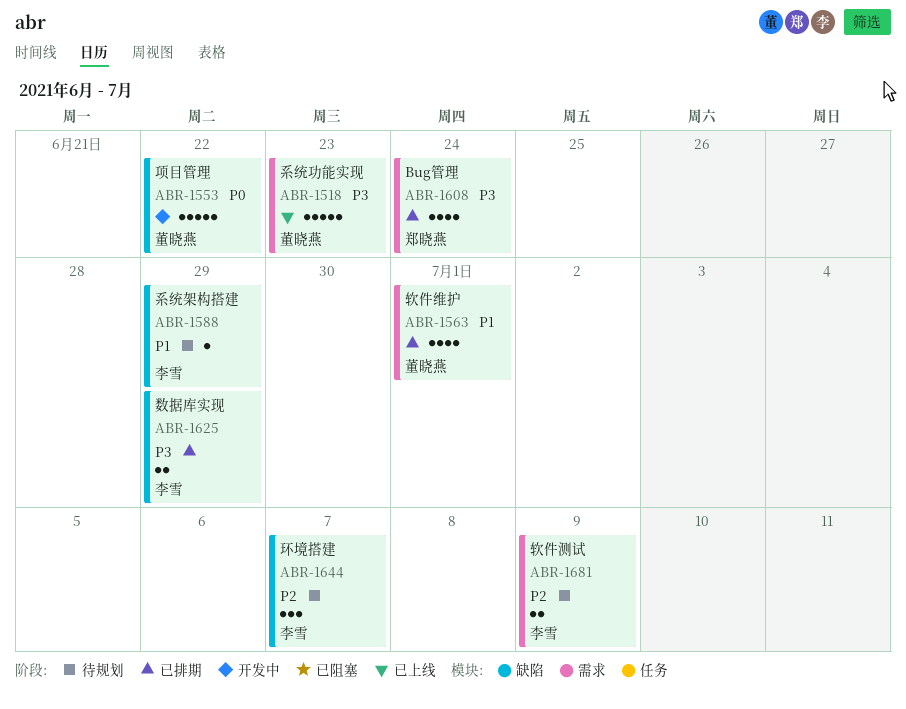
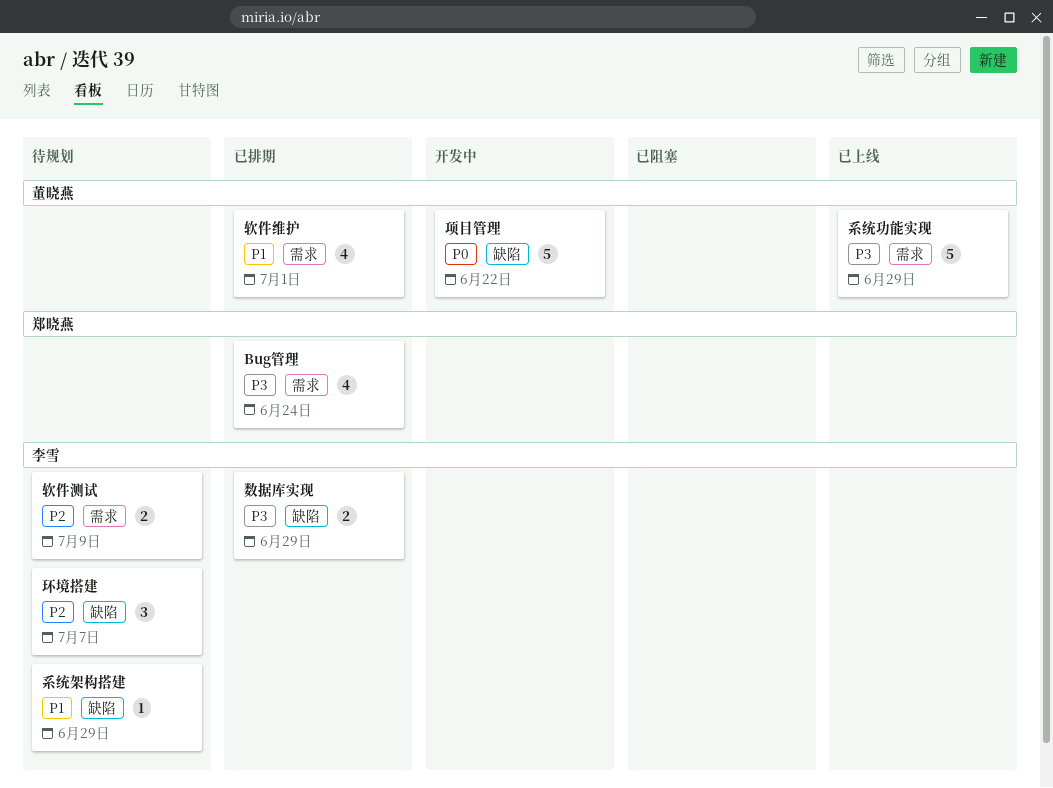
系统功能实现, due: Jun 23 -> Jun 29

